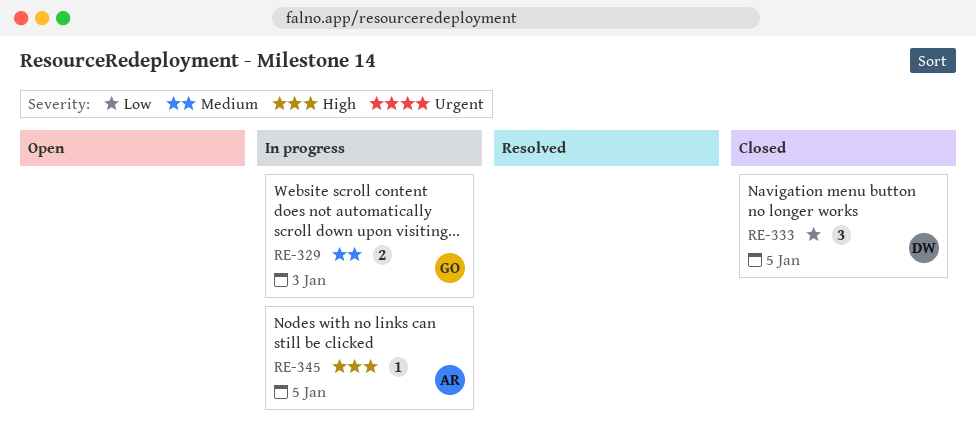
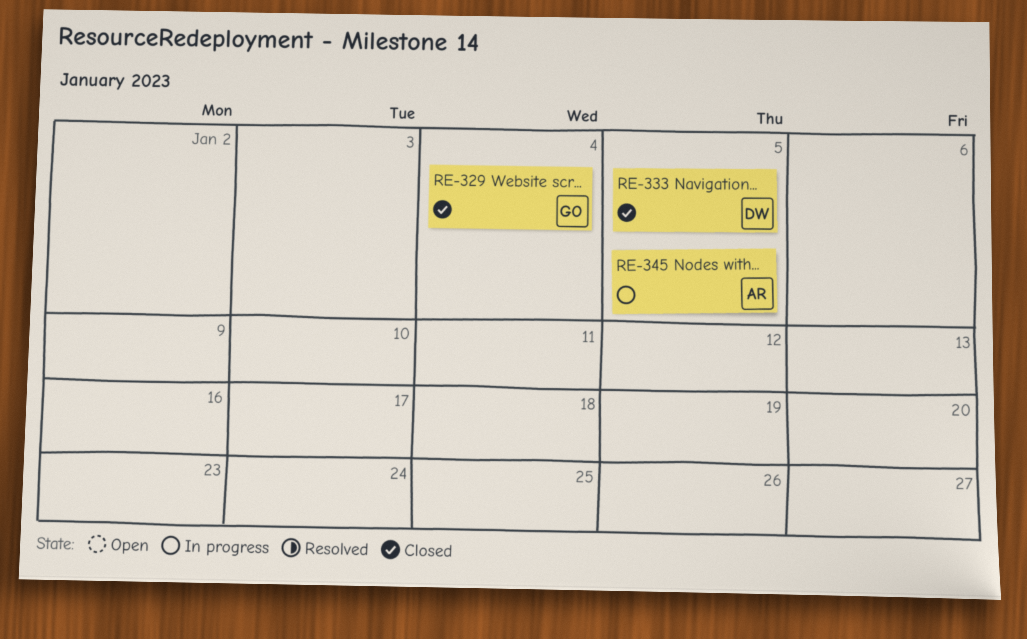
RE-329, status: In progress -> Closed
RE-329, due: Jan 3 -> Jan 4

